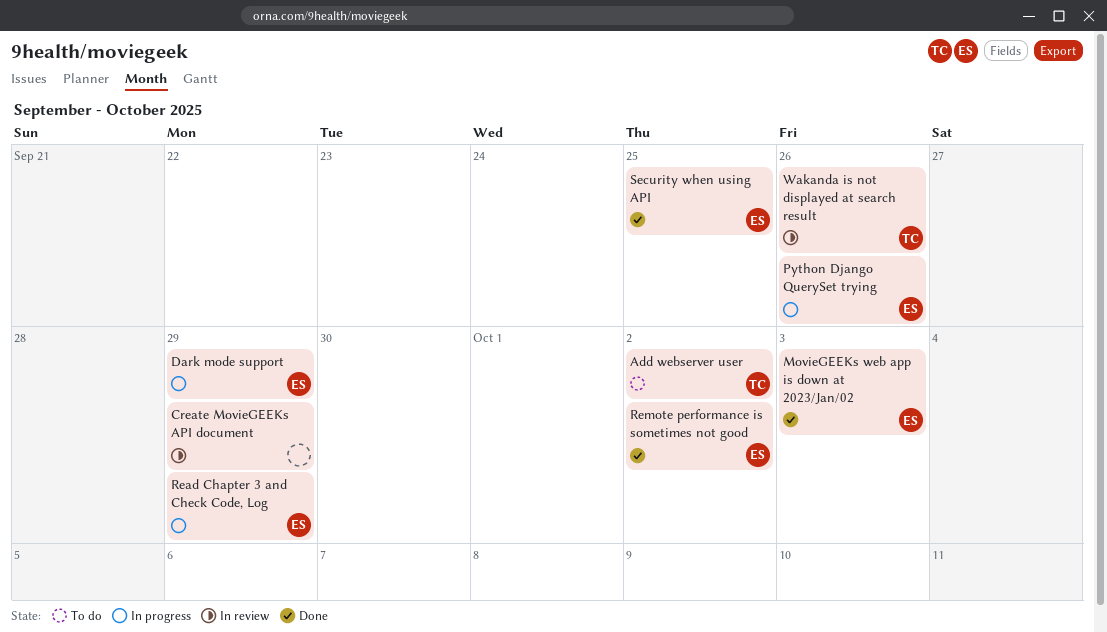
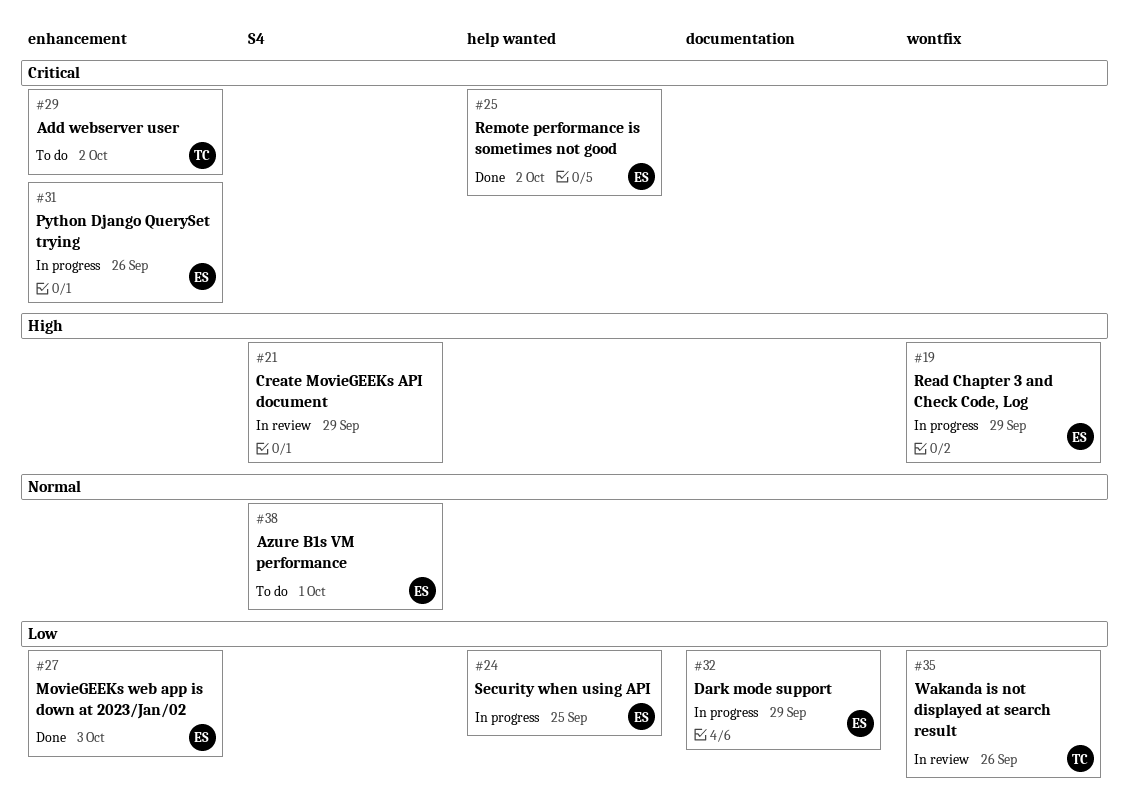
Azure B1s VM performance: none -> present
Security when using API, status: Done -> In progress

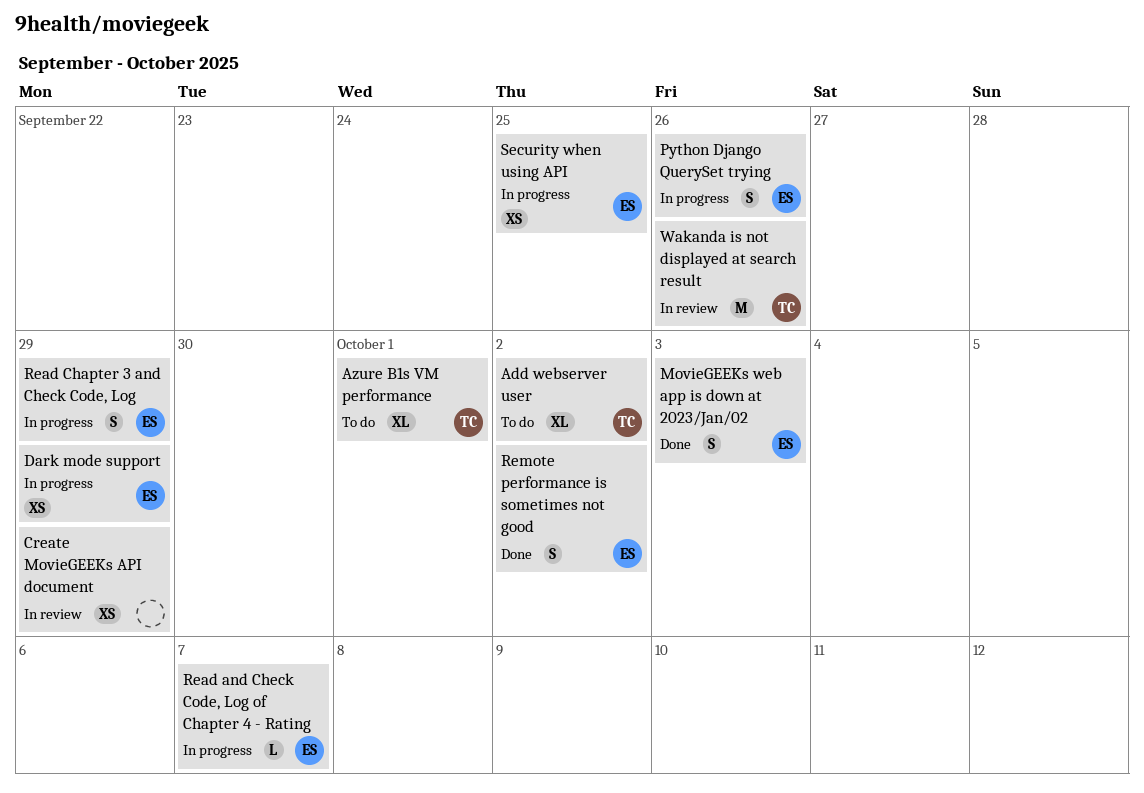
Azure B1s VM performance, owner: ES -> TC
Read and Check Code, Log of Chapter 4 - Rating: none -> present

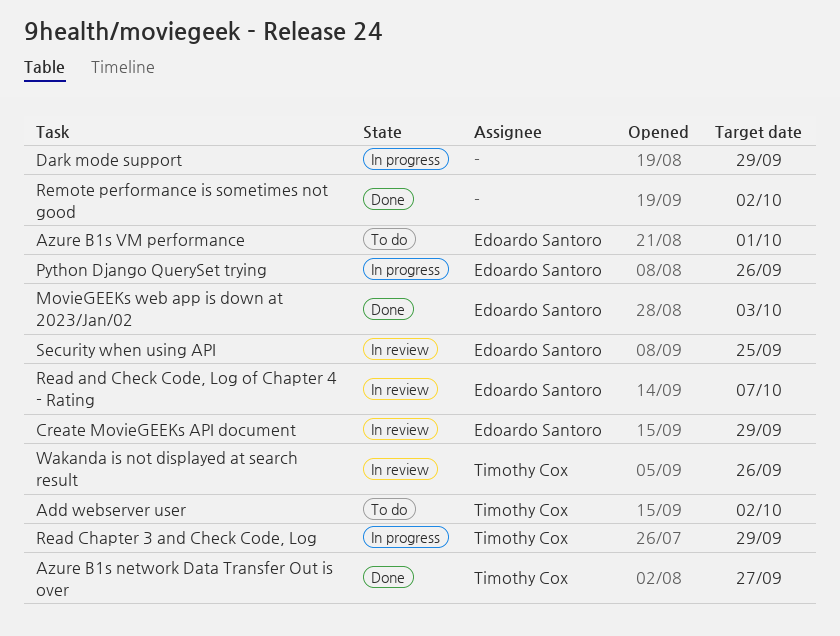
Azure B1s network Data Transfer Out is over: none -> present
Azure B1s VM performance, owner: Timothy Cox -> Edoardo Santoro
Create MovieGEEKs API document, owner: none -> Edoardo Santoro
Dark mode support, owner: Edoardo Santoro -> none
Read and Check Code, Log of Chapter 4 - Rating, status: In progress -> In review
Read Chapter 3 and Check Code, Log, owner: Edoardo Santoro -> Timothy Cox
Remote performance is sometimes not good, owner: Edoardo Santoro -> none
Security when using API, status: In progress -> In review

